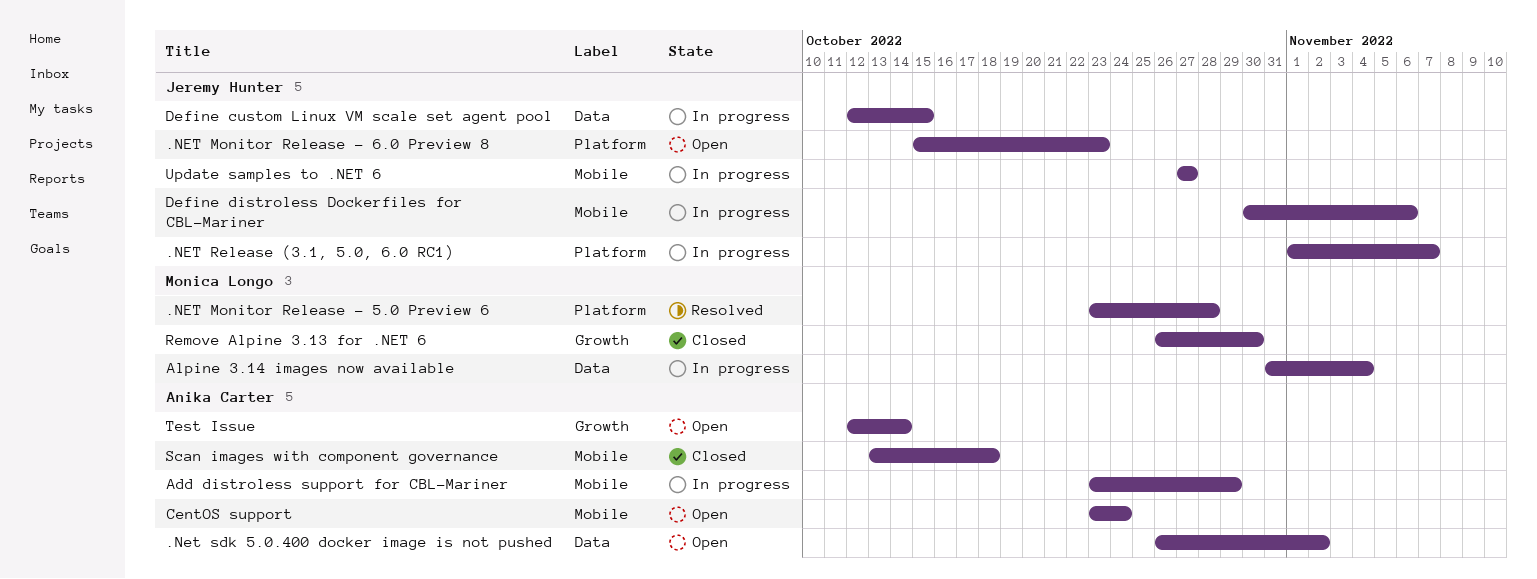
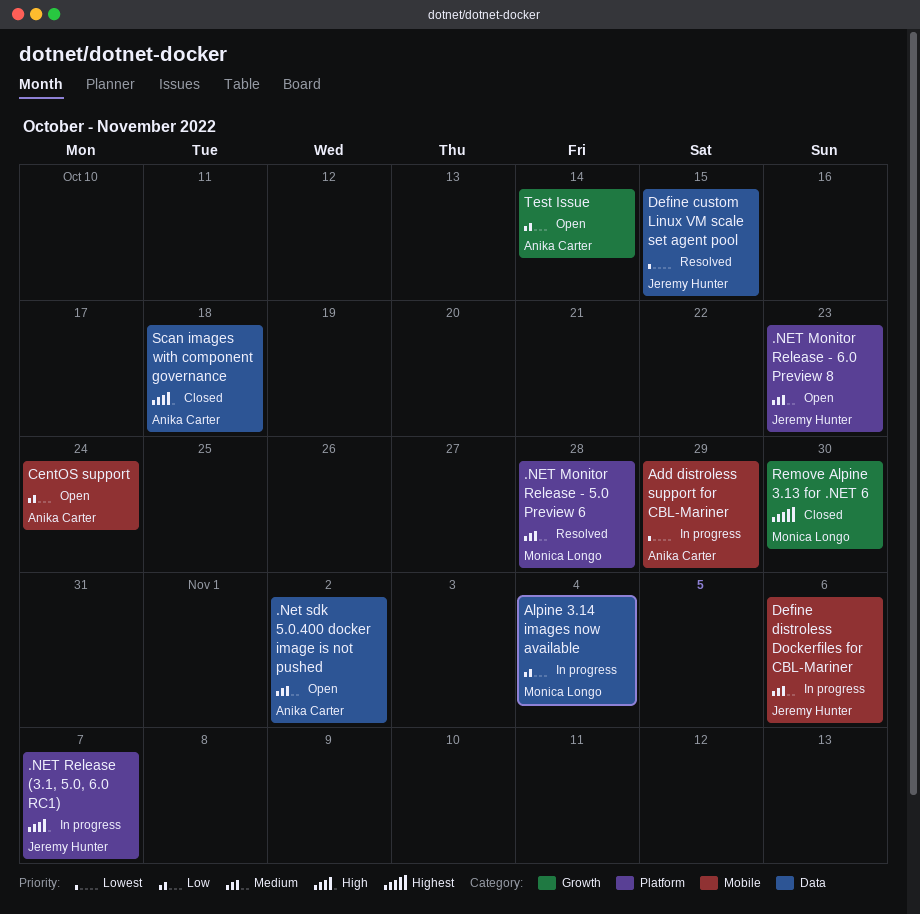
Define custom Linux VM scale set agent pool, status: In progress -> Resolved
Scan images with component governance, label: Mobile -> Data
Update samples to .NET 6: present -> none

